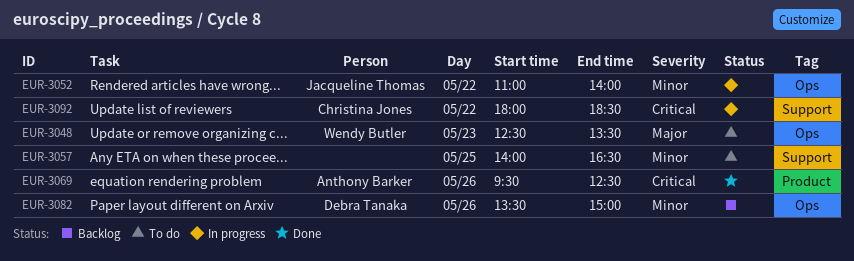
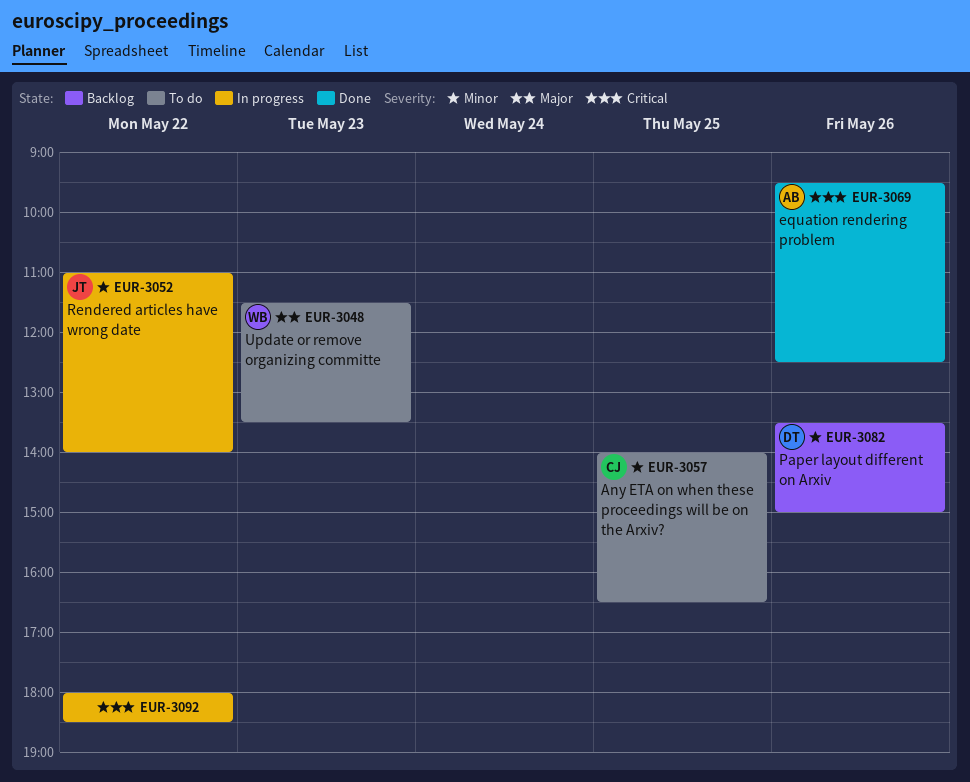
EUR-3048, begins: 12:30 -> 11:30
EUR-3057, owner: none -> Christina Jones
EUR-3092, owner: Christina Jones -> none

